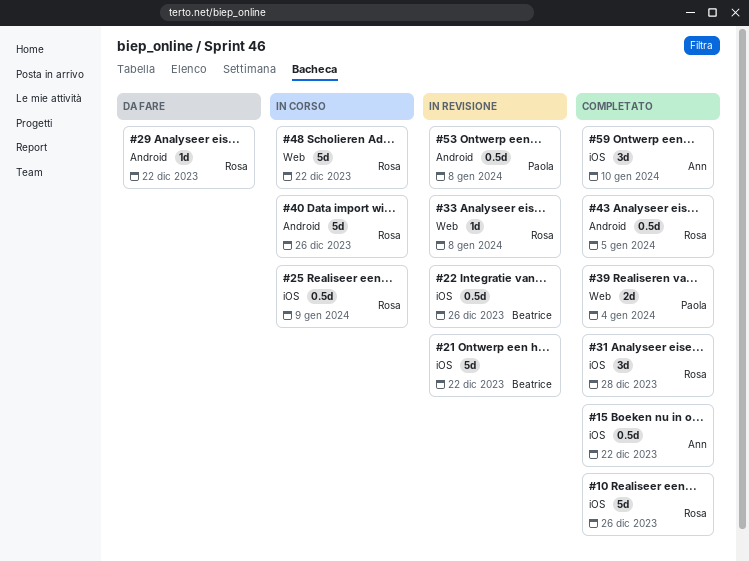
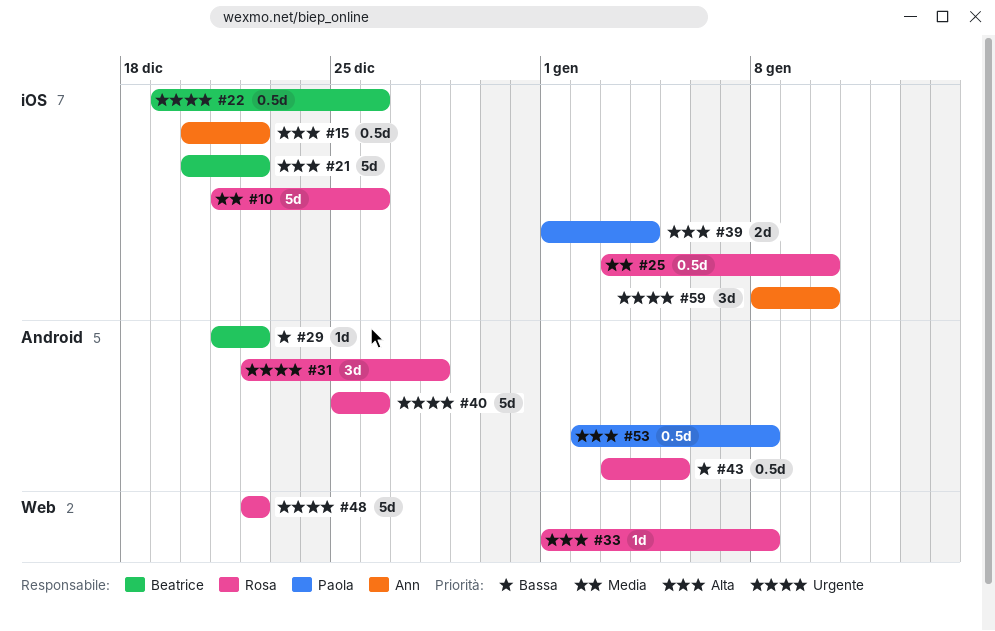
#25, due: Jan 9 -> Jan 10
#29, owner: Rosa -> Beatrice
#31, label: iOS -> Android
#39, label: Web -> iOS

